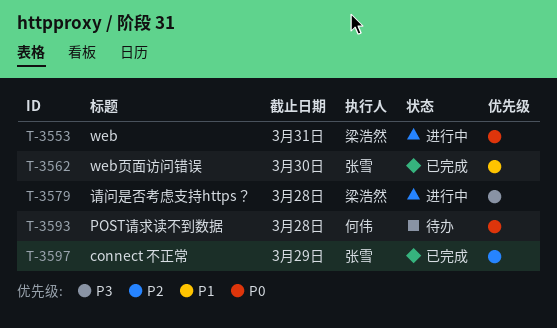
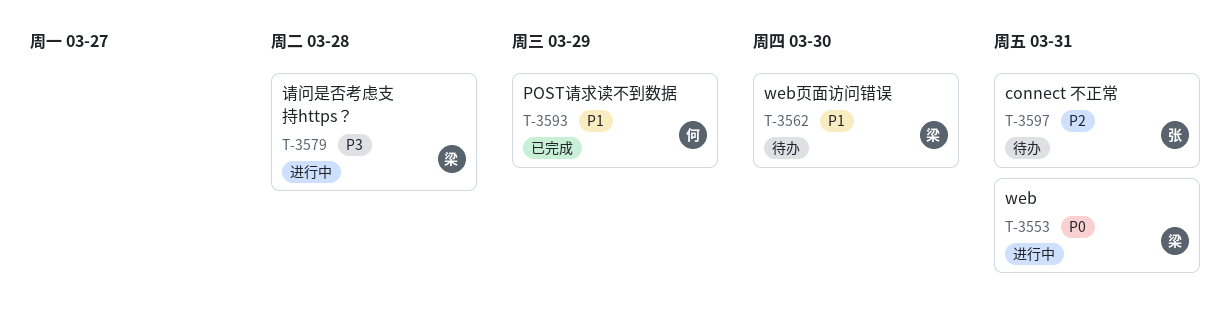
T-3562, status: 已完成 -> 待办
T-3562, owner: 张雪 -> 梁浩然
T-3593, status: 待办 -> 已完成
T-3593, priority: P0 -> P1
T-3593, due: Mar 28 -> Mar 29
T-3597, status: 已完成 -> 待办
T-3597, due: Mar 29 -> Mar 31

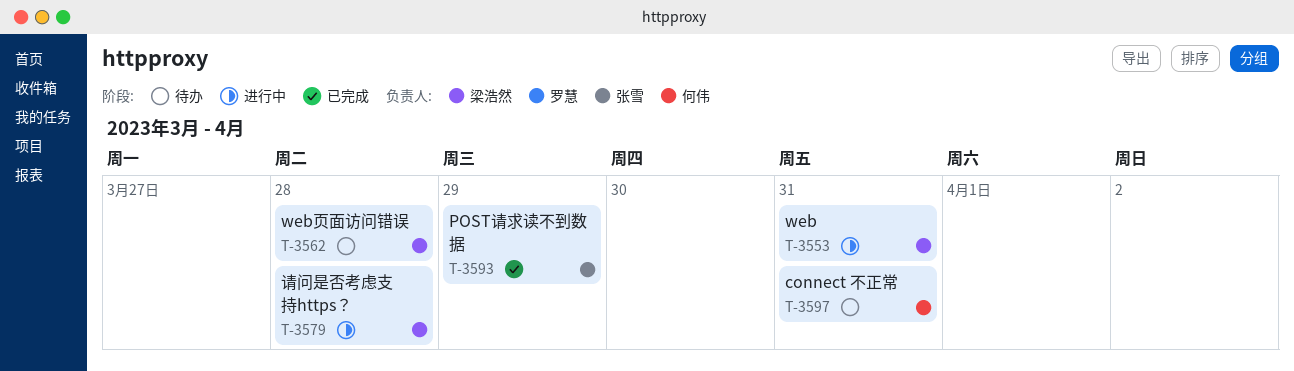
T-3562, due: Mar 30 -> Mar 28
T-3593, owner: 何伟 -> 张雪
T-3597, owner: 张雪 -> 何伟

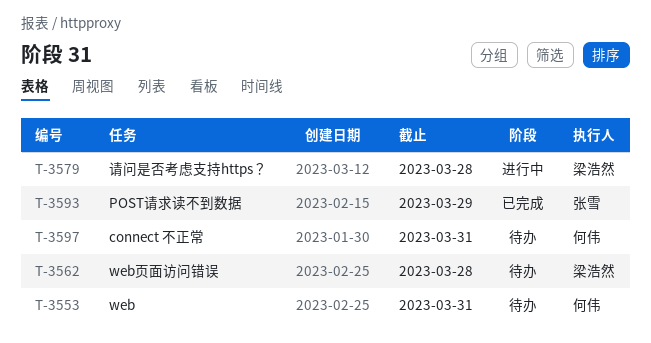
T-3553, status: 进行中 -> 待办
T-3553, owner: 梁浩然 -> 何伟

